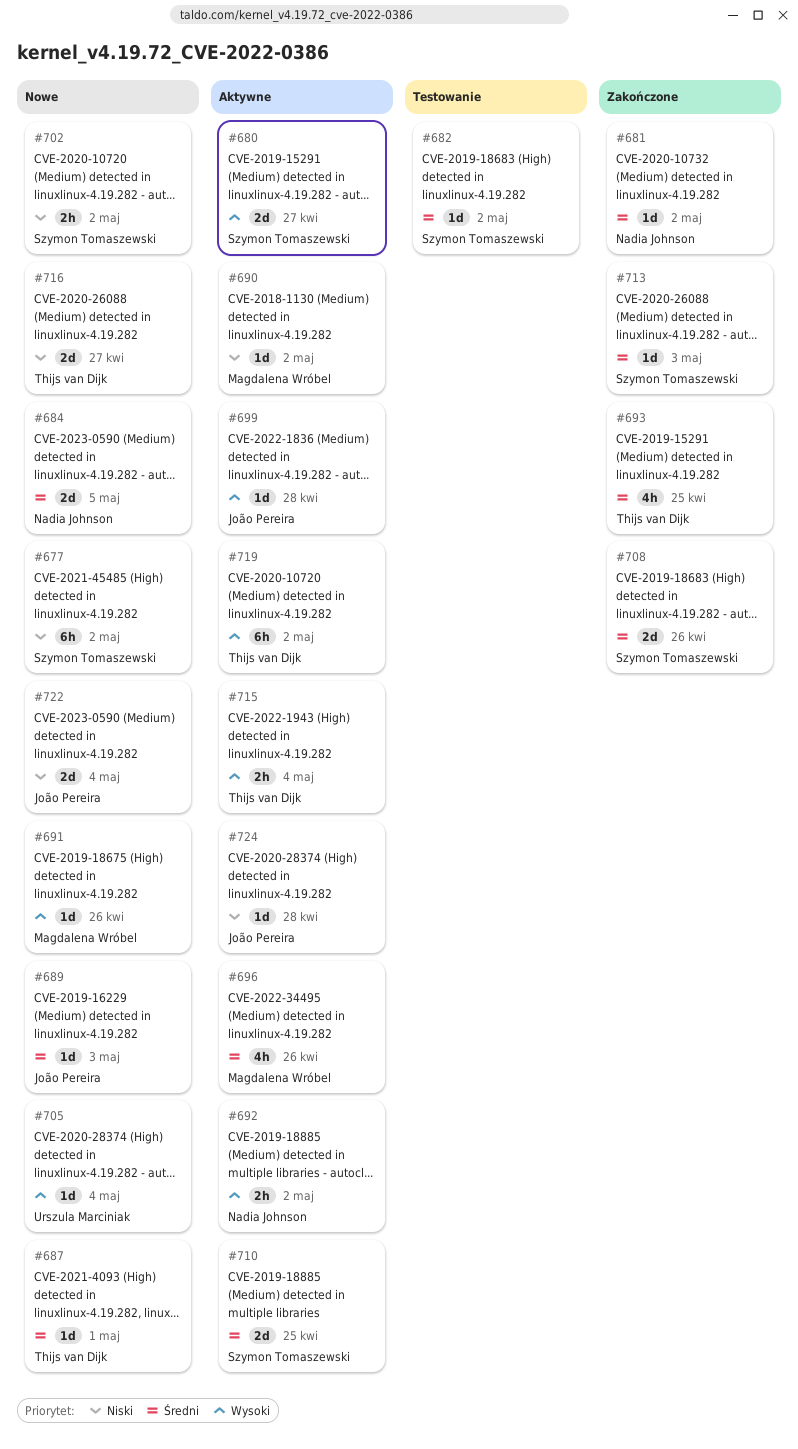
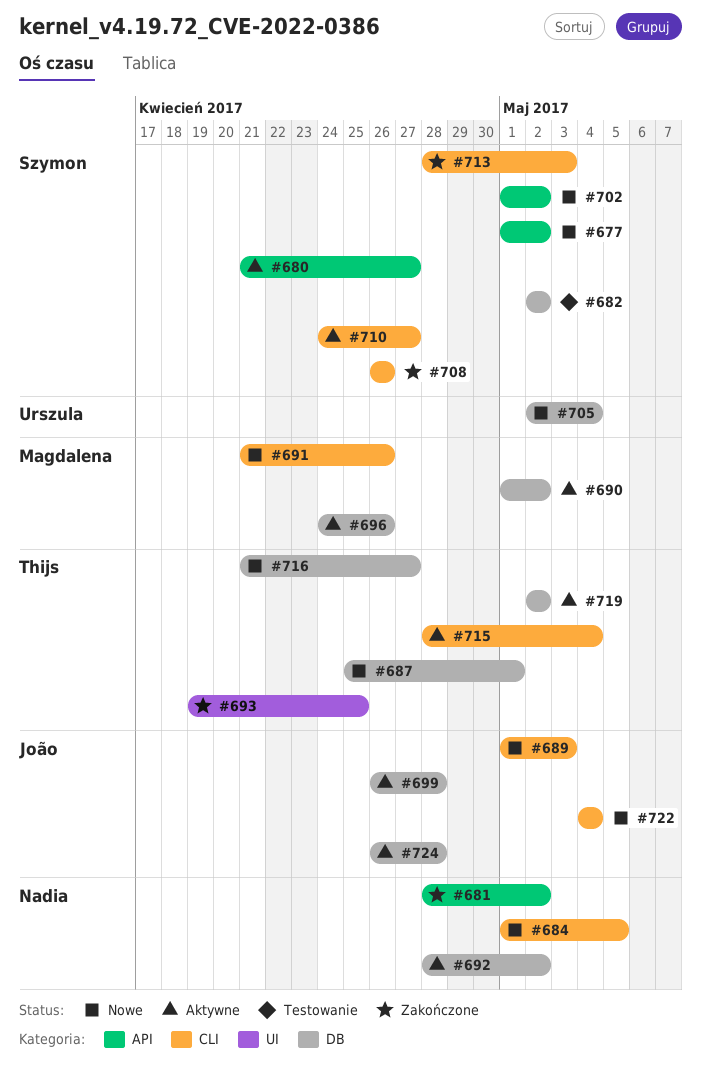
#710, due: Apr 25 -> Apr 27

